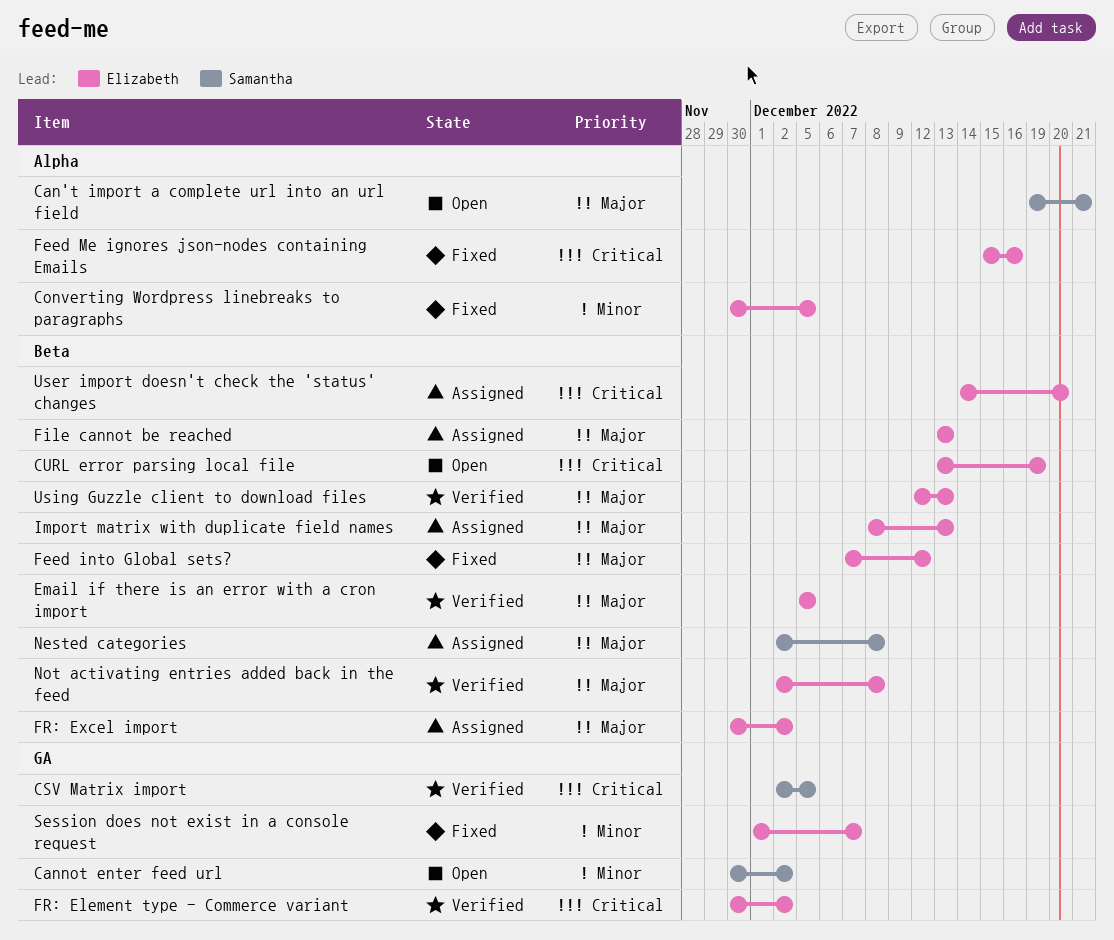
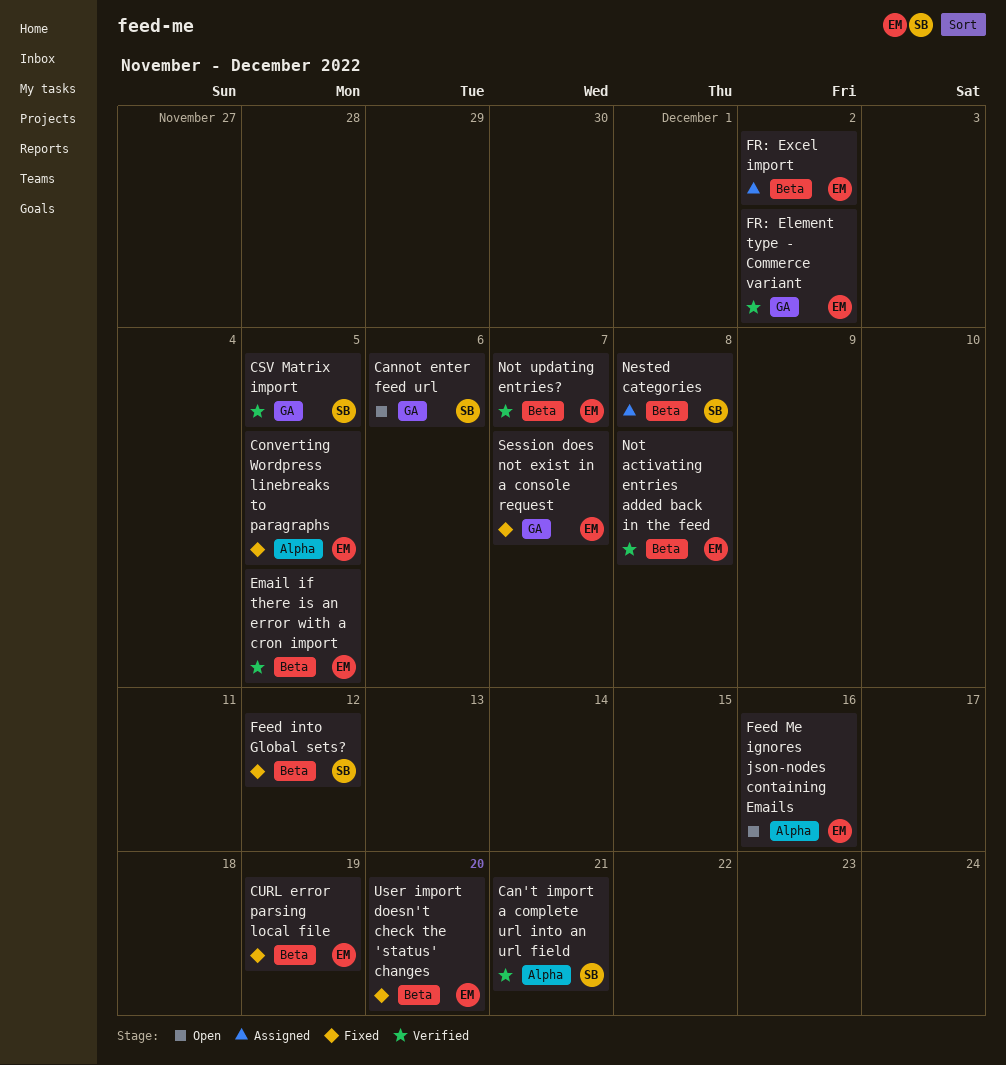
Can't import a complete url into an url field, status: Open -> Verified
Cannot enter feed url, due: Dec 2 -> Dec 6
CURL error parsing local file, status: Open -> Fixed
Feed into Global sets?, owner: Elizabeth -> Samantha
Feed Me ignores json-nodes containing Emails, status: Fixed -> Open
File cannot be reached: present -> none
Import matrix with duplicate field names: present -> none
Not updating entries?: none -> present
User import doesn't check the 'status' changes, status: Assigned -> Fixed
Using Guzzle client to download files: present -> none

